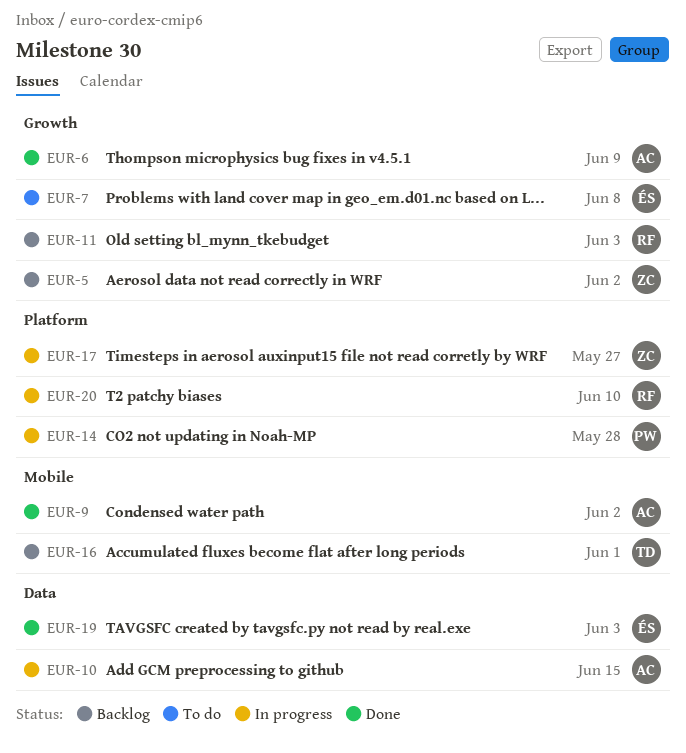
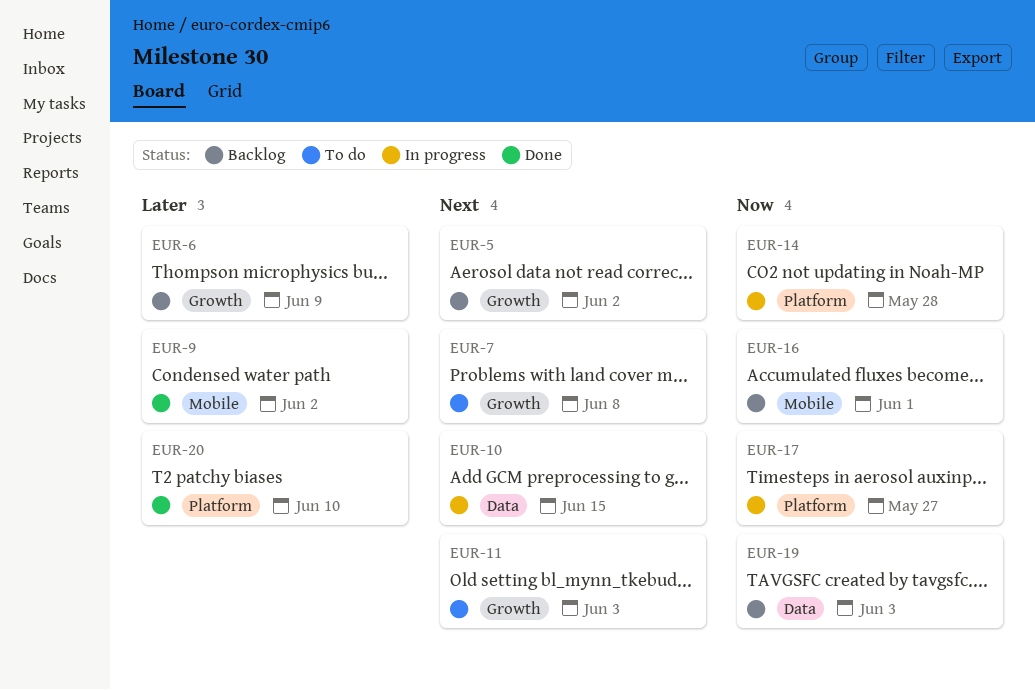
EUR-6, status: Done -> Backlog
EUR-11, status: Backlog -> To do
EUR-19, status: Done -> Backlog
EUR-20, status: In progress -> Done

